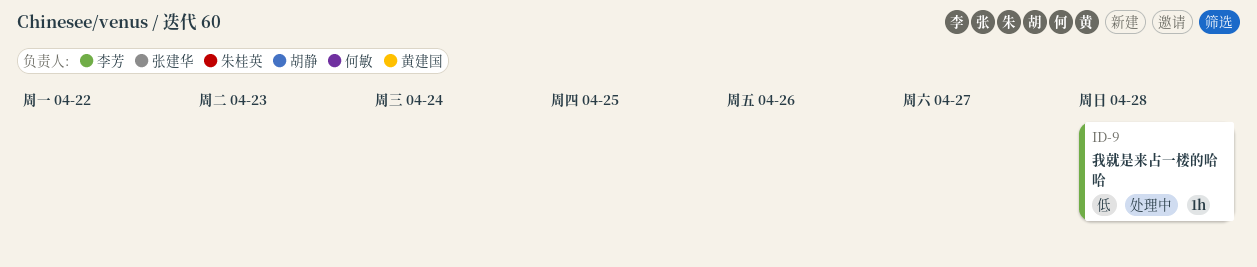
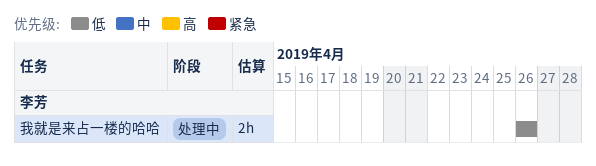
我就是来占一楼的哈哈, estimate: 1h -> 2h
我就是来占一楼的哈哈, due: Apr 28 -> Apr 26

